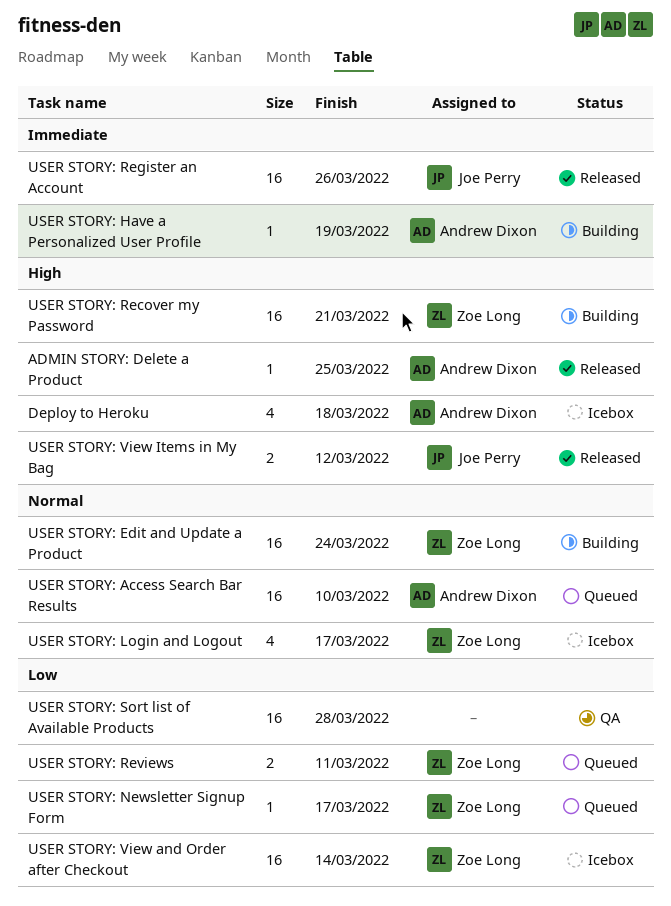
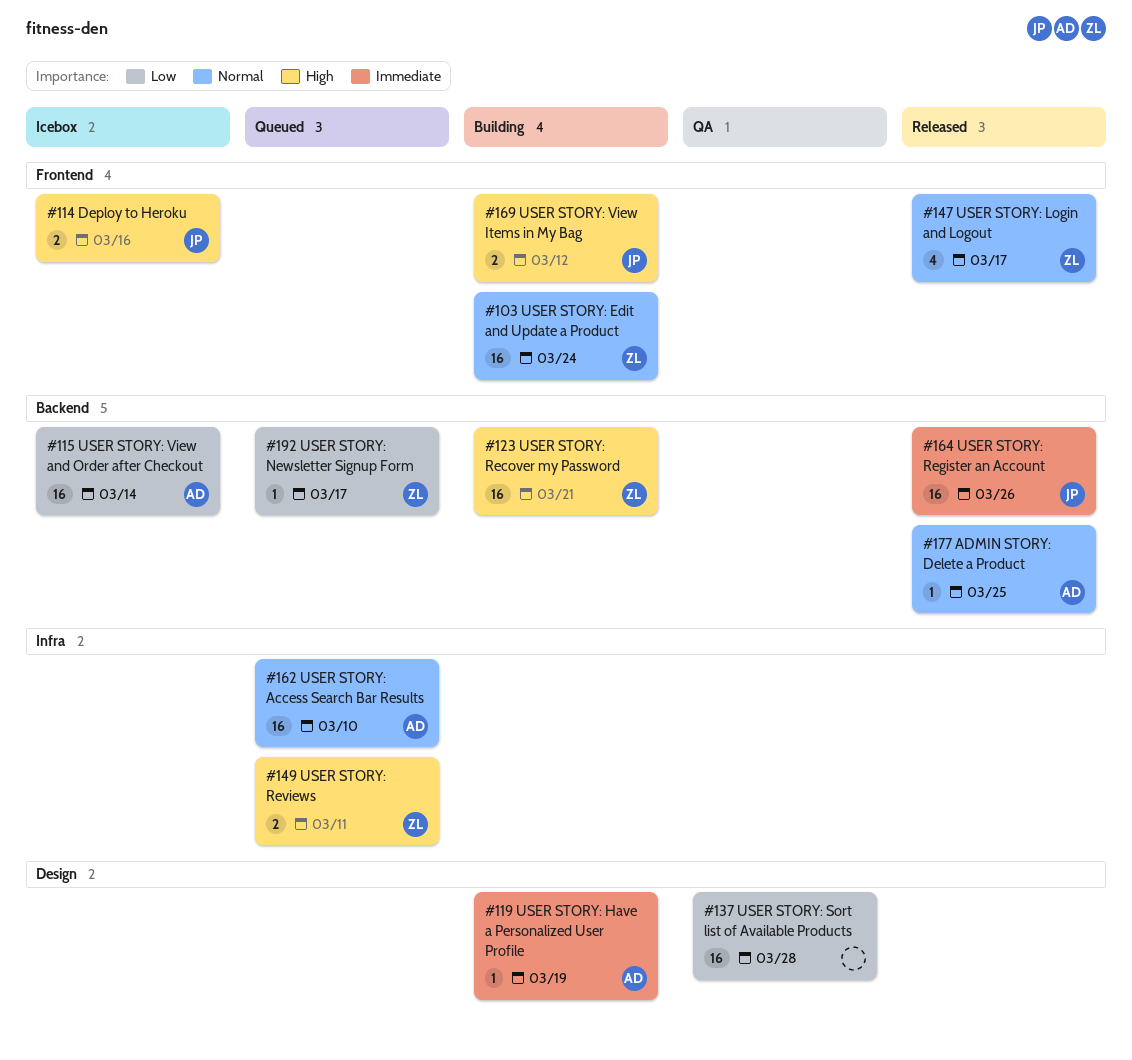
ADMIN STORY: Delete a Product, priority: High -> Normal
Deploy to Heroku, owner: Andrew Dixon -> Joe Perry
Deploy to Heroku, estimate: 4 -> 2
Deploy to Heroku, due: Mar 18 -> Mar 16
USER STORY: Login and Logout, status: Icebox -> Released
USER STORY: Reviews, priority: Low -> High
USER STORY: View and Order after Checkout, owner: Zoe Long -> Andrew Dixon
USER STORY: View Items in My Bag, status: Released -> Building

